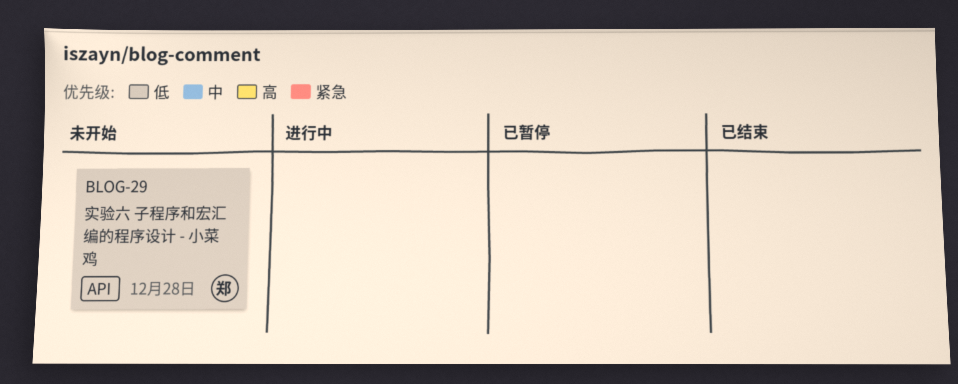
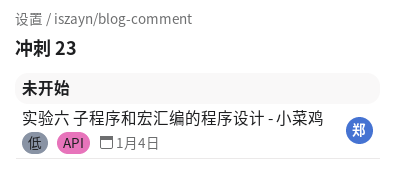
实验六 子程序和宏汇编的程序设计 - 小菜鸡, due: Dec 28 -> Jan 4

